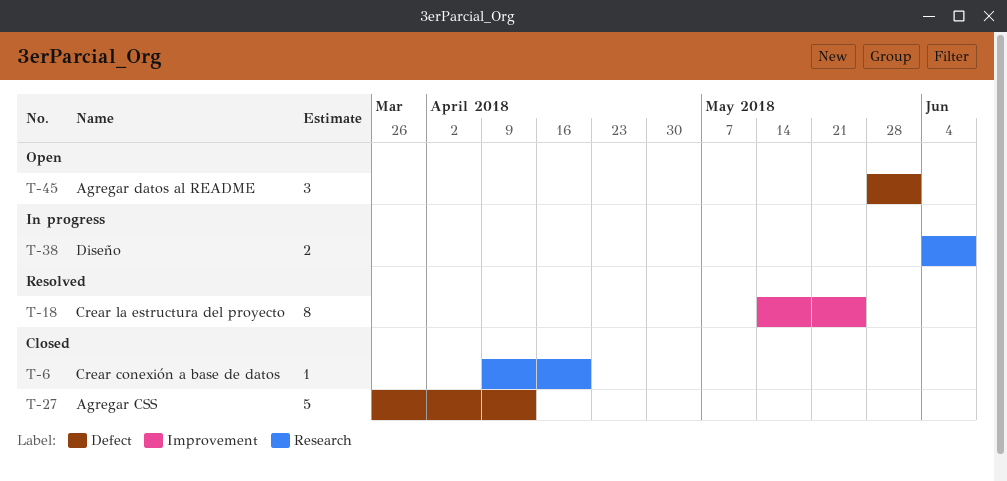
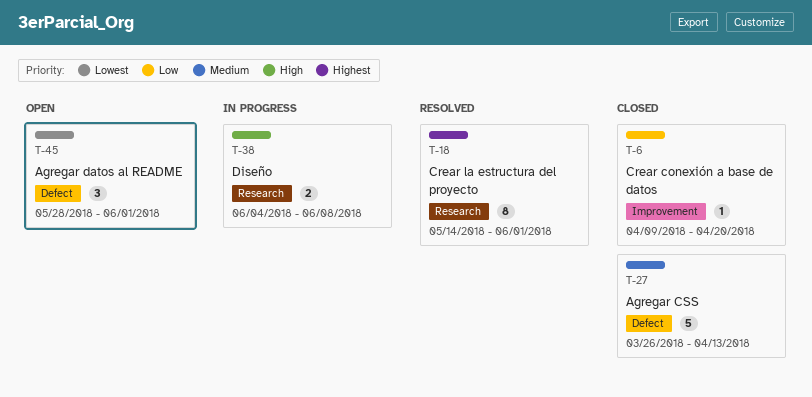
T-6, label: Research -> Improvement
T-18, label: Improvement -> Research
T-18, due: May 25 -> Jun 1

